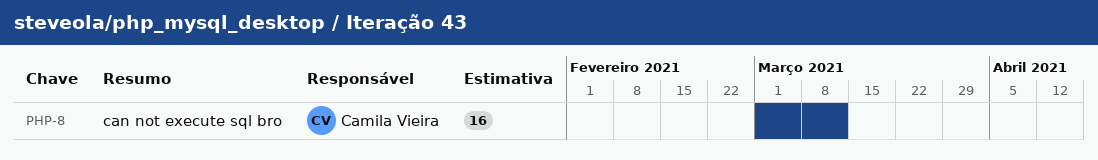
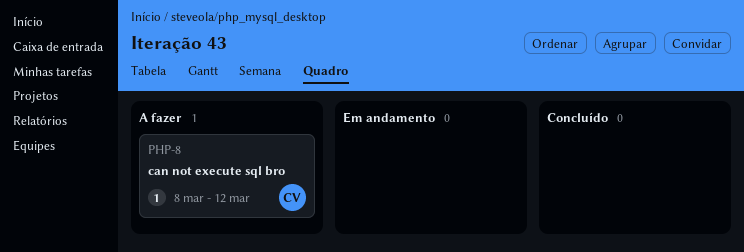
PHP-8, estimate: 16 -> 1
PHP-8, start: Mar 1 -> Mar 8

